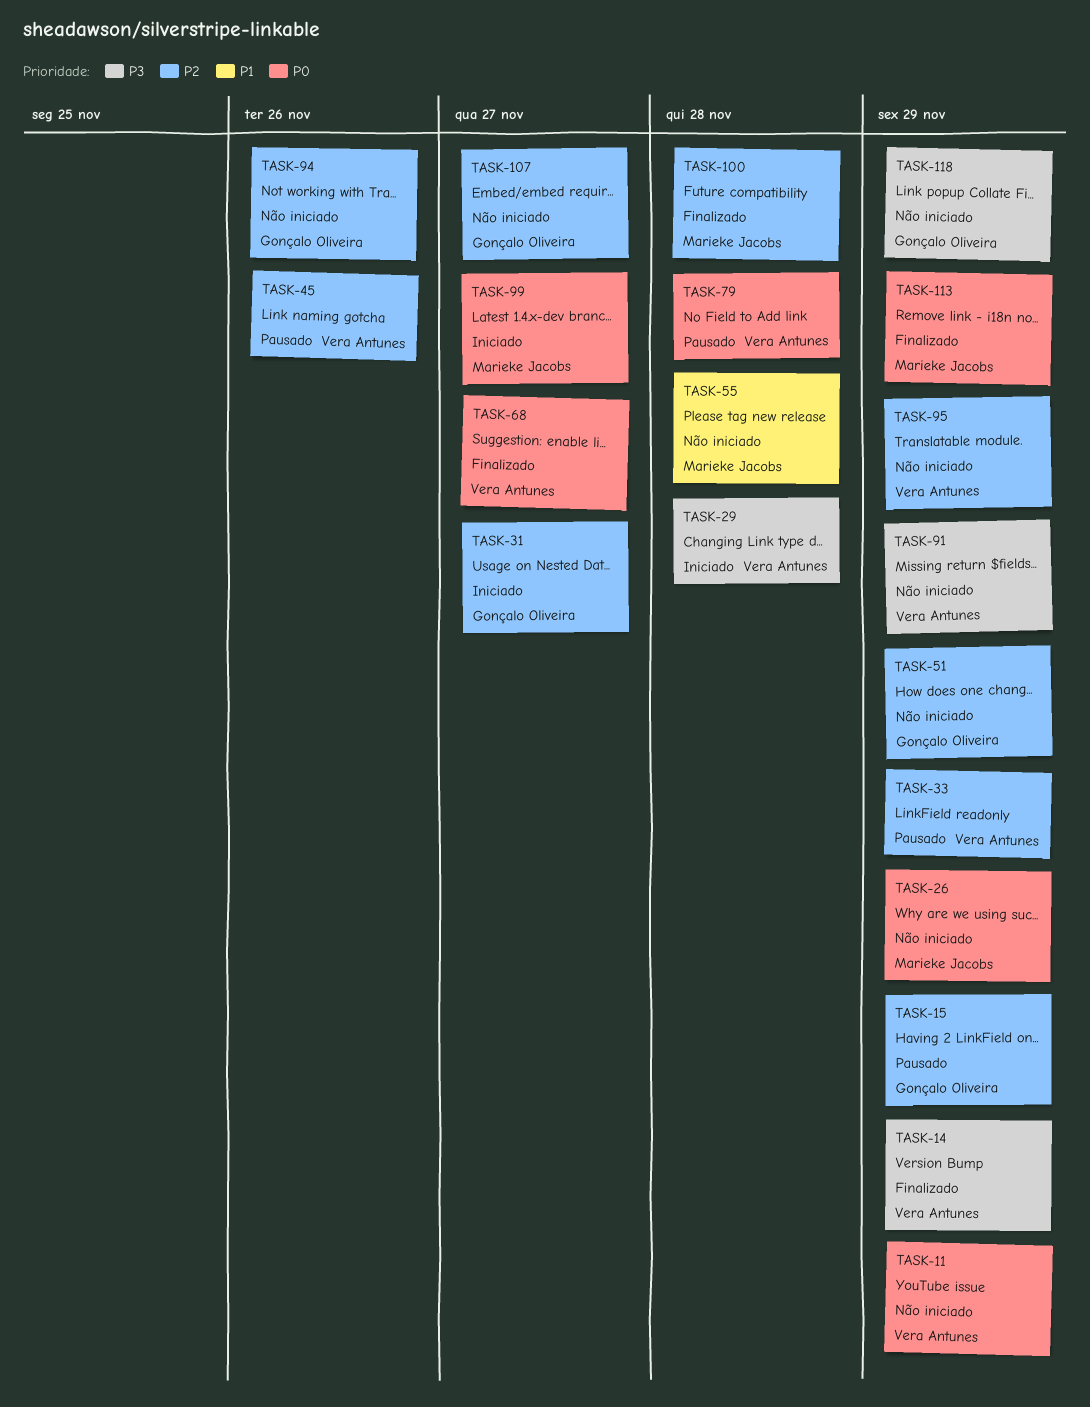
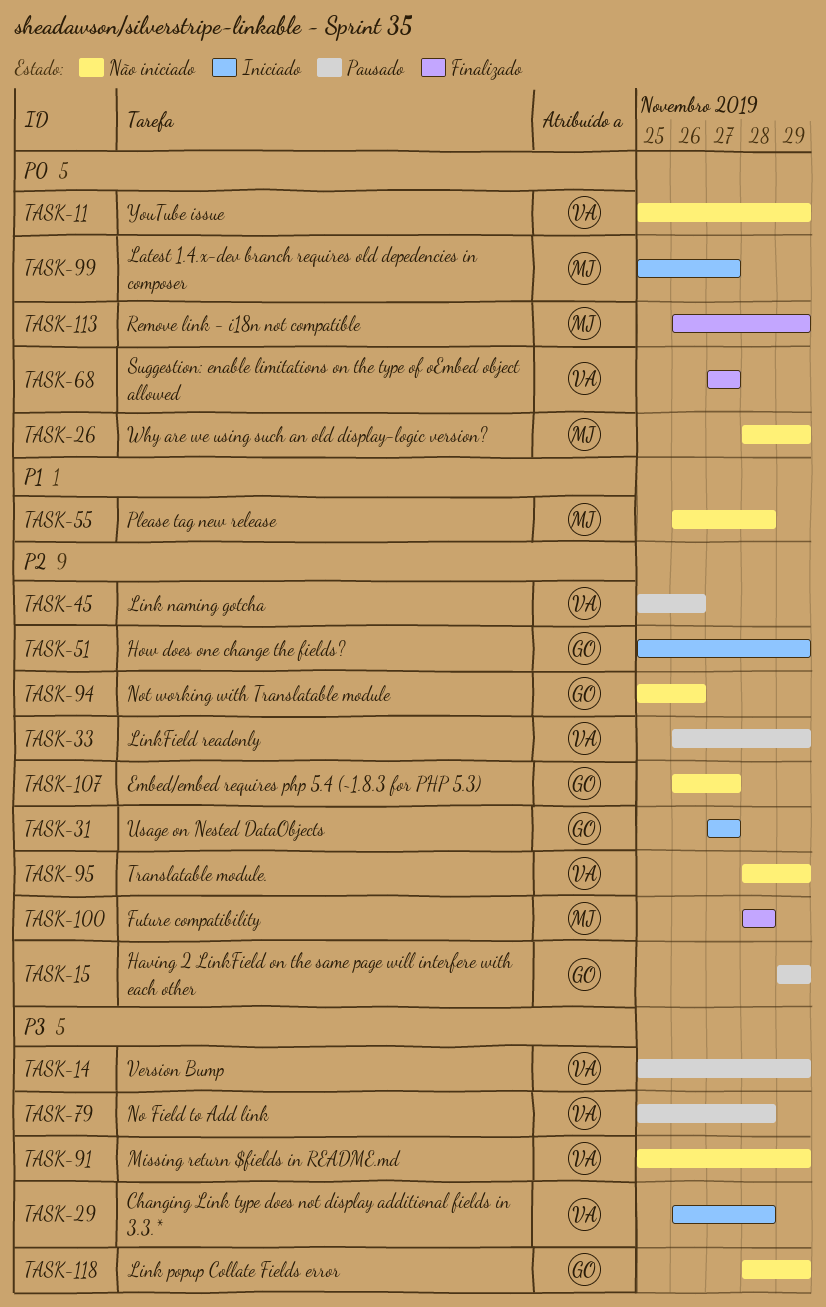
TASK-14, status: Finalizado -> Pausado
TASK-51, status: Não iniciado -> Iniciado
TASK-79, priority: P0 -> P3

